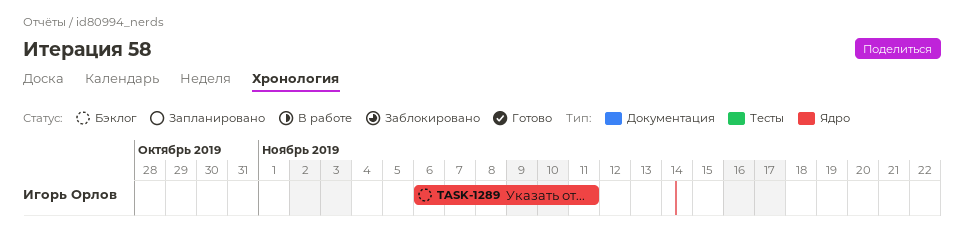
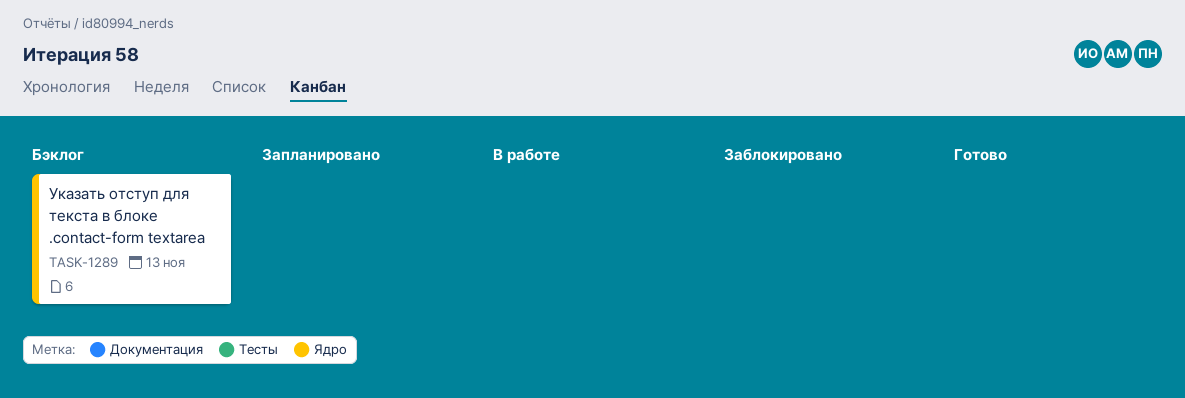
TASK-1289, due: Nov 11 -> Nov 13

